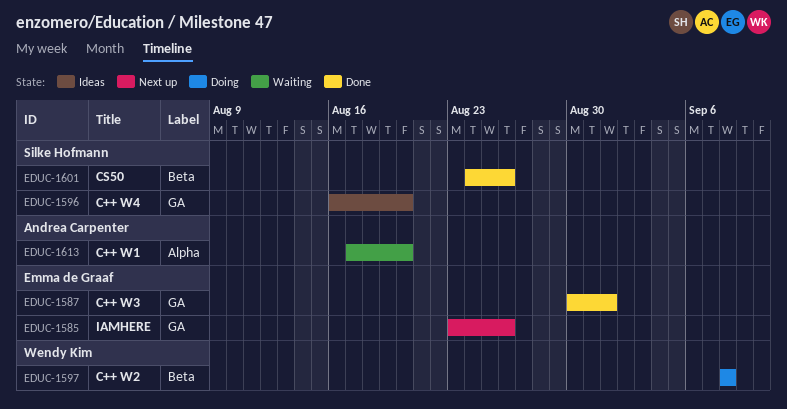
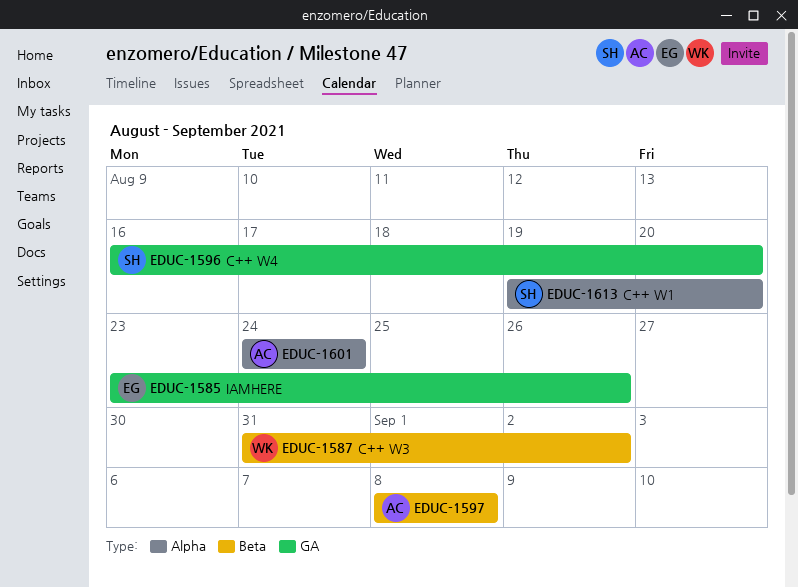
EDUC-1587, owner: Emma de Graaf -> Wendy Kim
EDUC-1587, label: GA -> Beta
EDUC-1587, start: Aug 30 -> Aug 31
EDUC-1587, due: Sep 1 -> Sep 2
EDUC-1597, owner: Wendy Kim -> Andrea Carpenter
EDUC-1601, owner: Silke Hofmann -> Andrea Carpenter
EDUC-1601, label: Beta -> Alpha
EDUC-1601, due: Aug 26 -> Aug 24
EDUC-1613, owner: Andrea Carpenter -> Silke Hofmann
EDUC-1613, start: Aug 17 -> Aug 19

